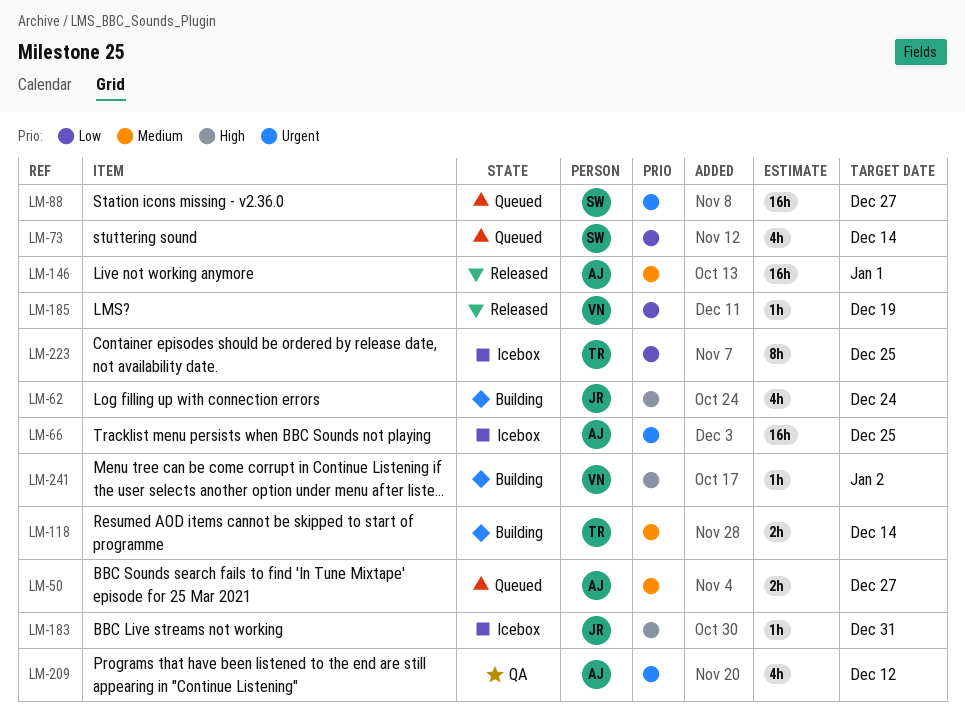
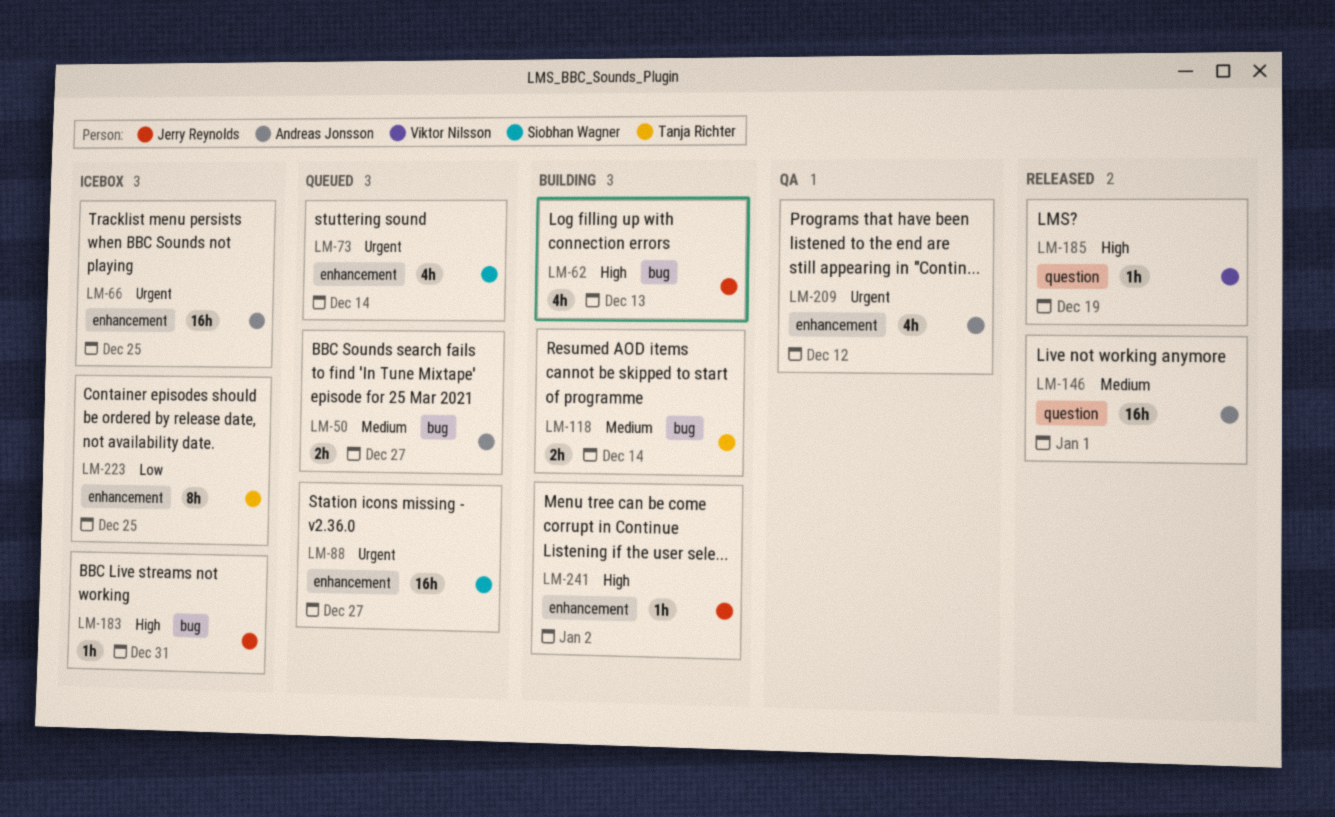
LM-62, due: Dec 24 -> Dec 13
LM-73, priority: Low -> Urgent
LM-185, priority: Low -> High
LM-241, owner: Viktor Nilsson -> Jerry Reynolds

